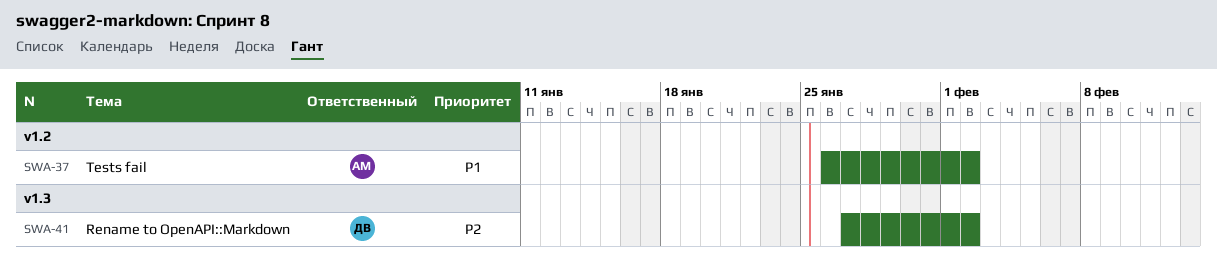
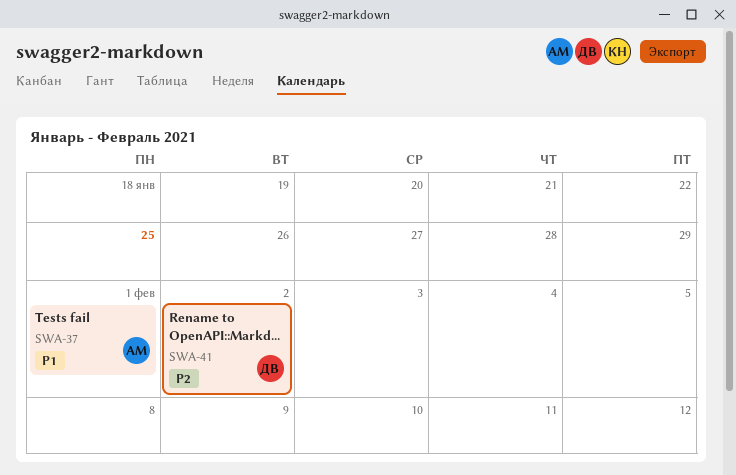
SWA-37, due: Feb 2 -> Feb 1

